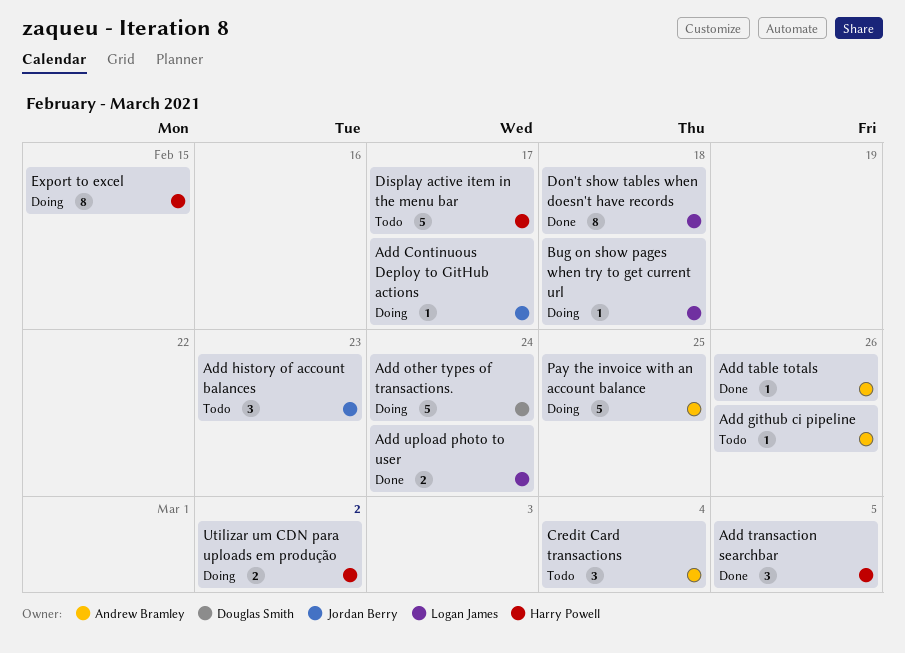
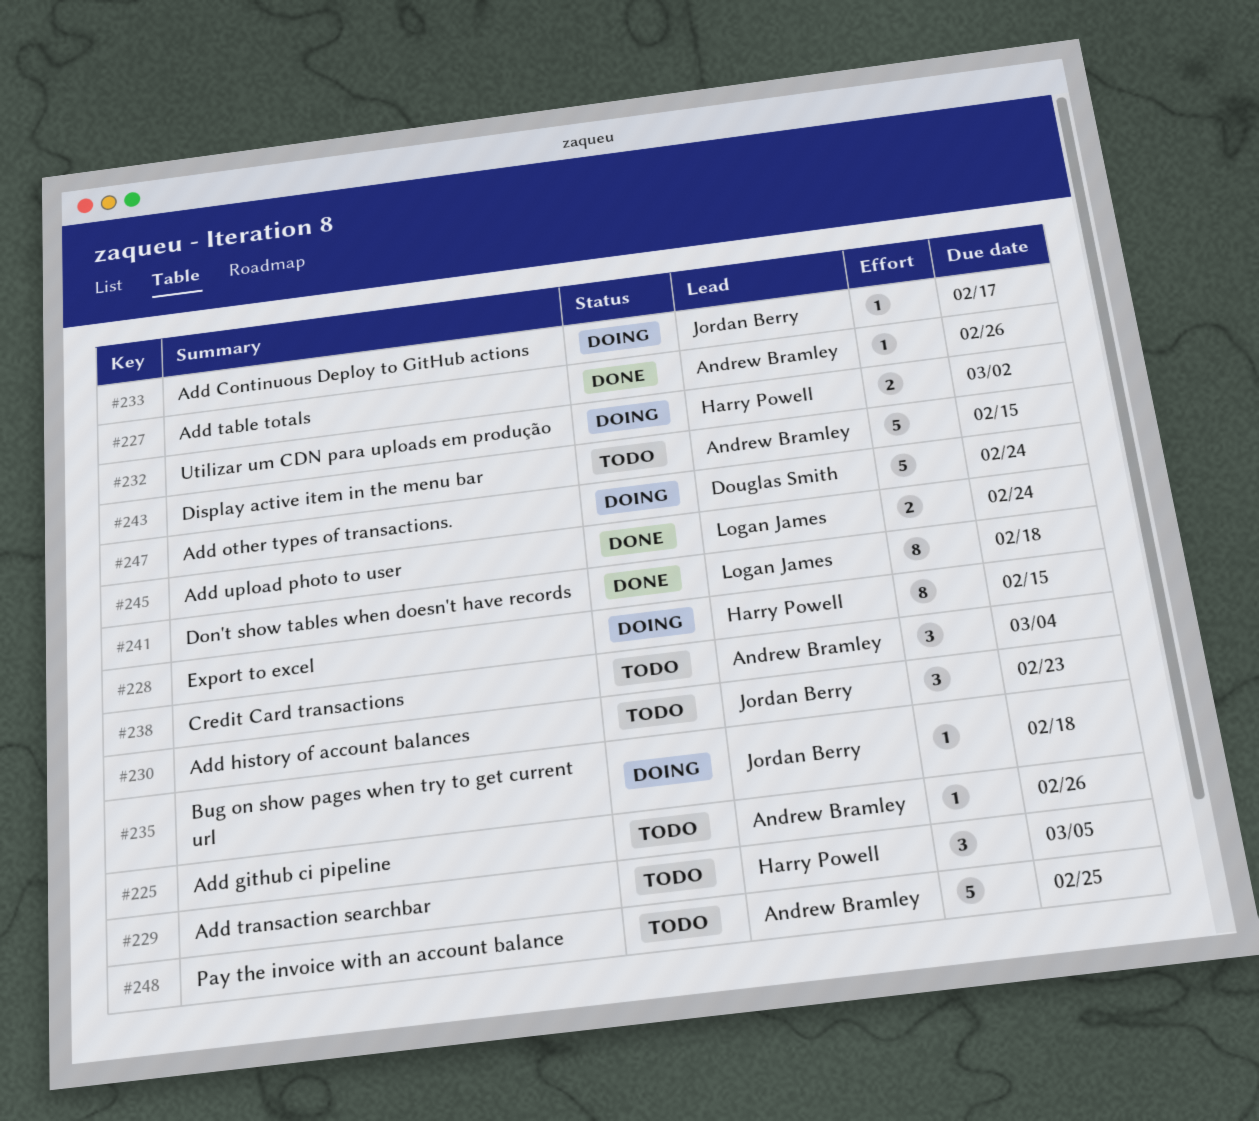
Add transaction searchbar, status: Done -> Todo
Bug on show pages when try to get current url, owner: Logan James -> Jordan Berry
Display active item in the menu bar, owner: Harry Powell -> Andrew Bramley
Display active item in the menu bar, due: Feb 17 -> Feb 15
Pay the invoice with an account balance, status: Doing -> Todo

